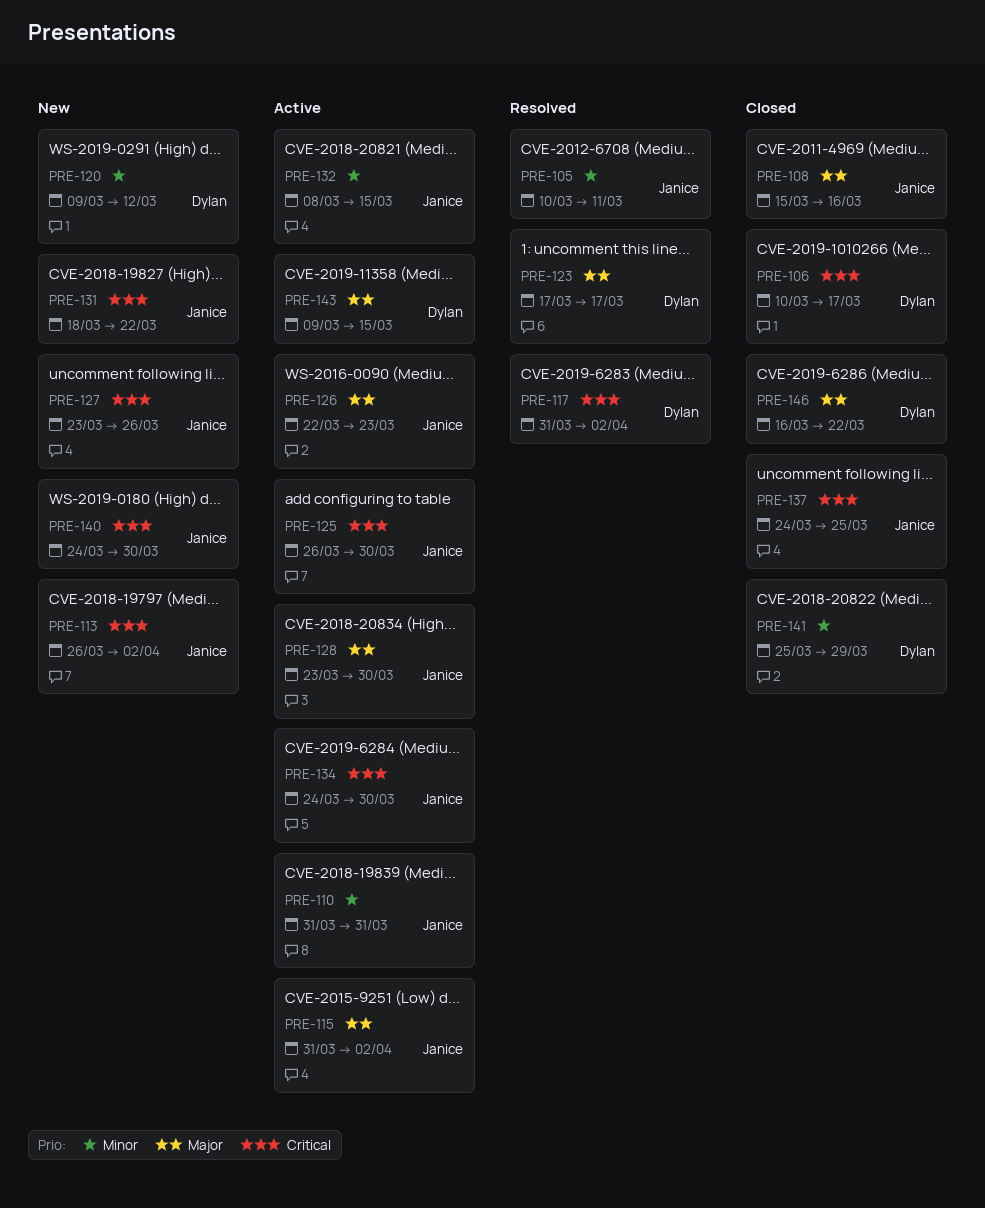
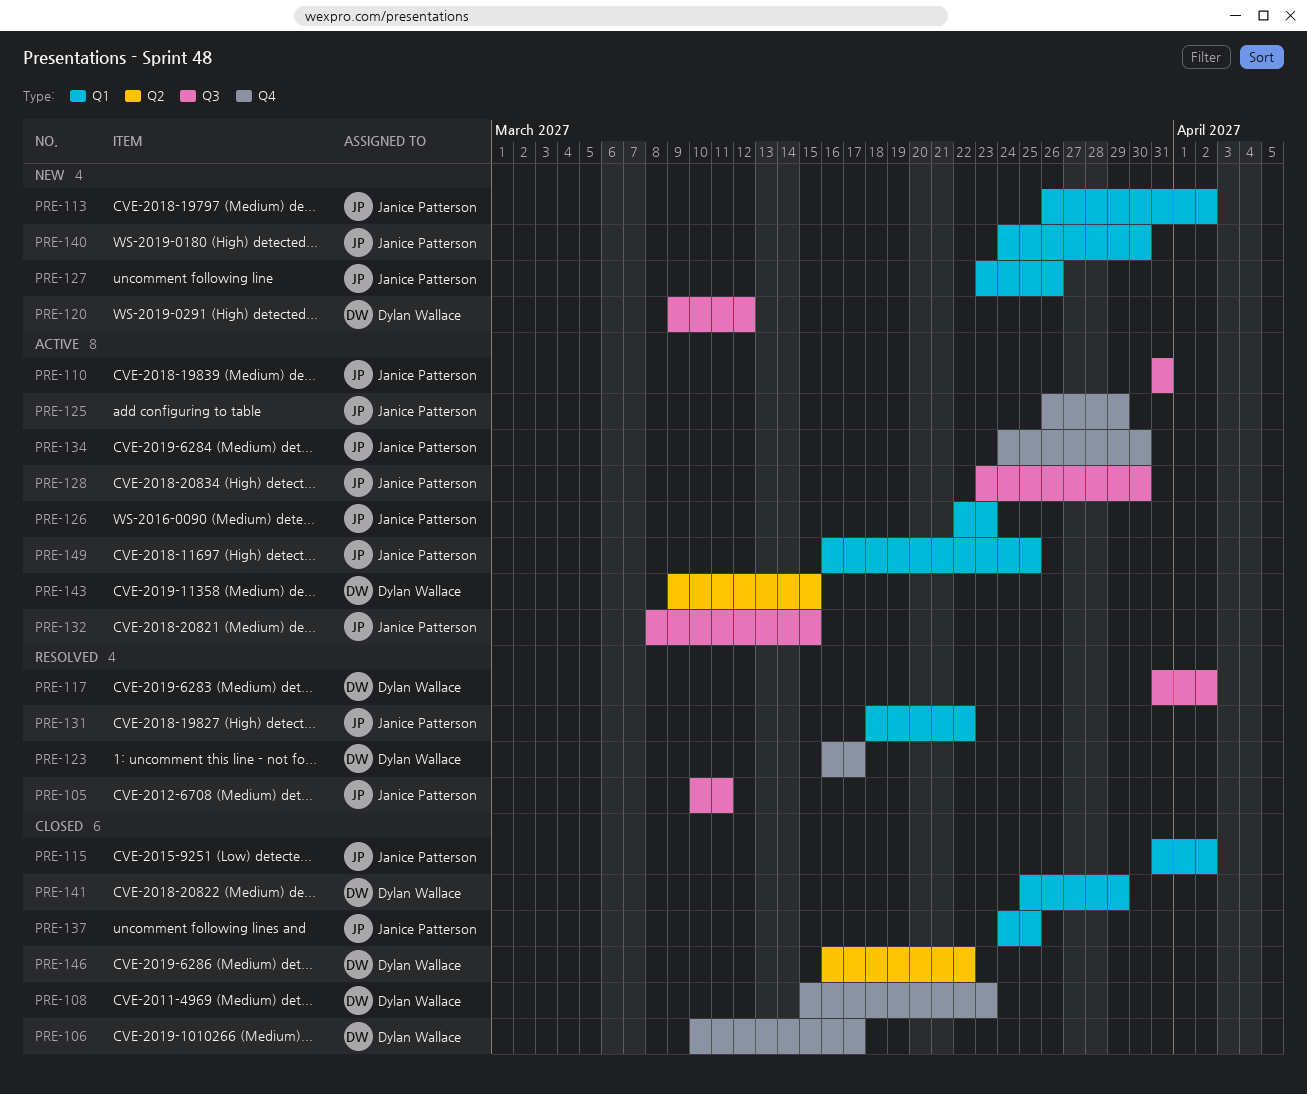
PRE-108, owner: Janice Patterson -> Dylan Wallace
PRE-108, due: Mar 16 -> Mar 23
PRE-115, status: Active -> Closed
PRE-123, start: Mar 17 -> Mar 16
PRE-125, due: Mar 30 -> Mar 29
PRE-131, status: New -> Resolved
PRE-149: none -> present

